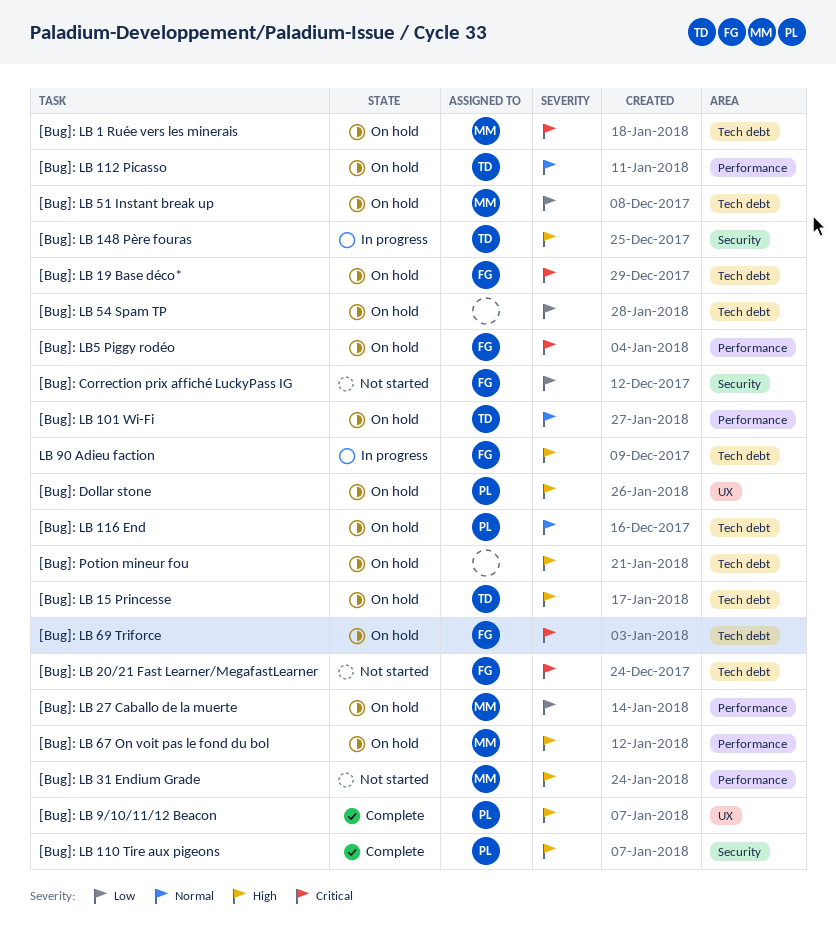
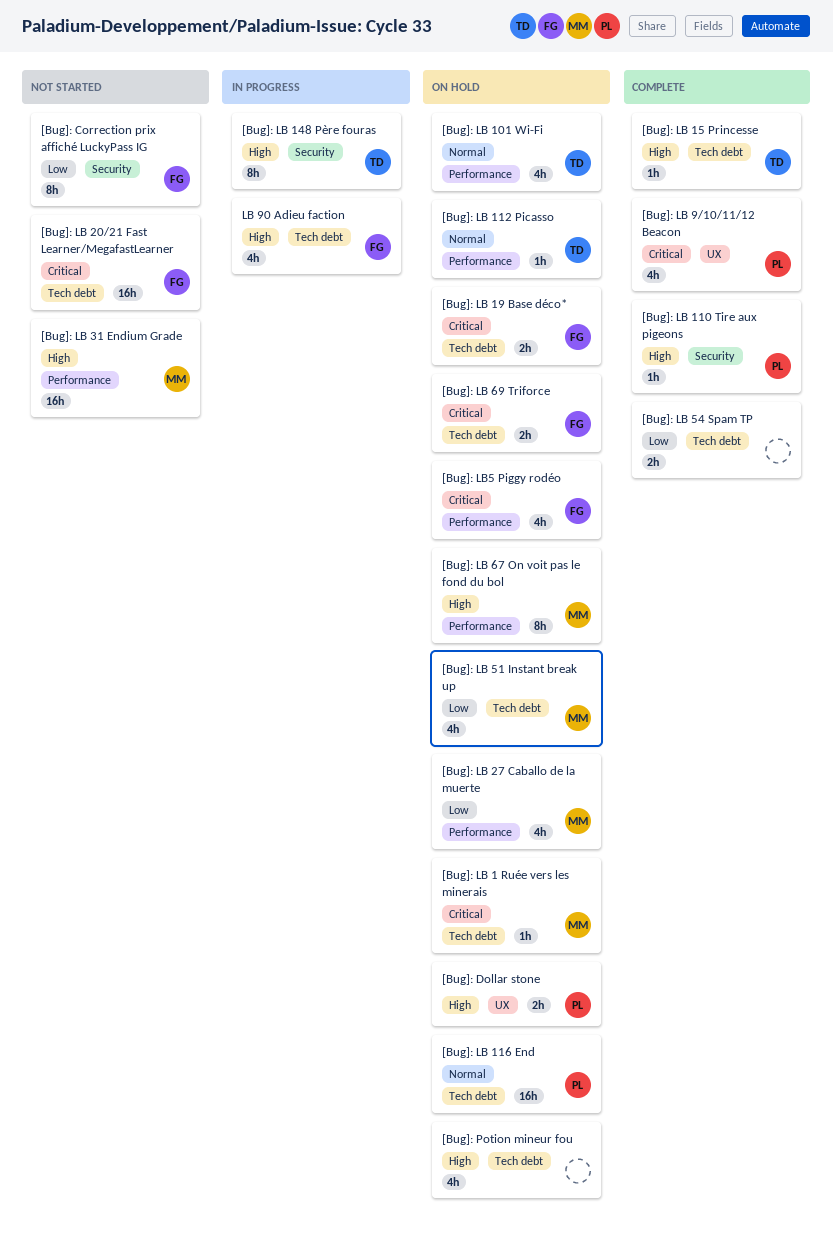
[Bug]: LB 15 Princesse, status: On hold -> Complete
[Bug]: LB 54 Spam TP, status: On hold -> Complete
[Bug]: LB 9/10/11/12 Beacon, priority: High -> Critical

